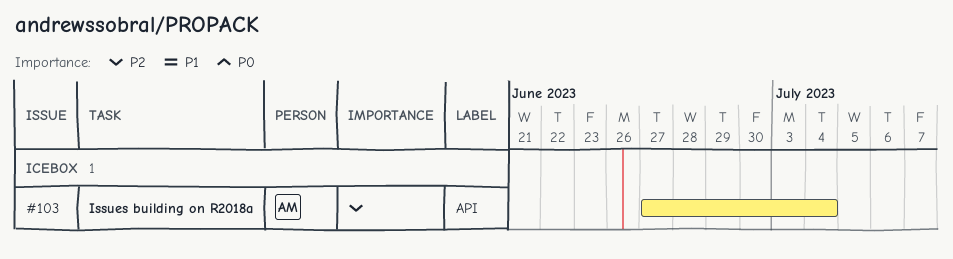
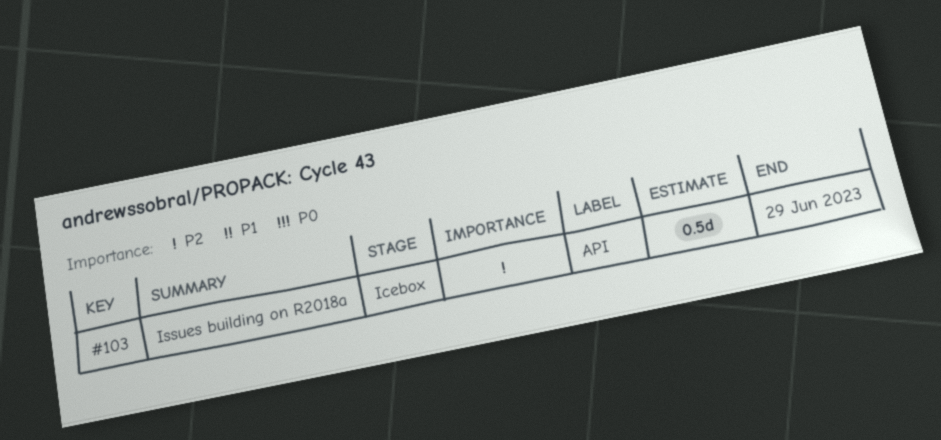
#103, due: Jul 4 -> Jun 29

